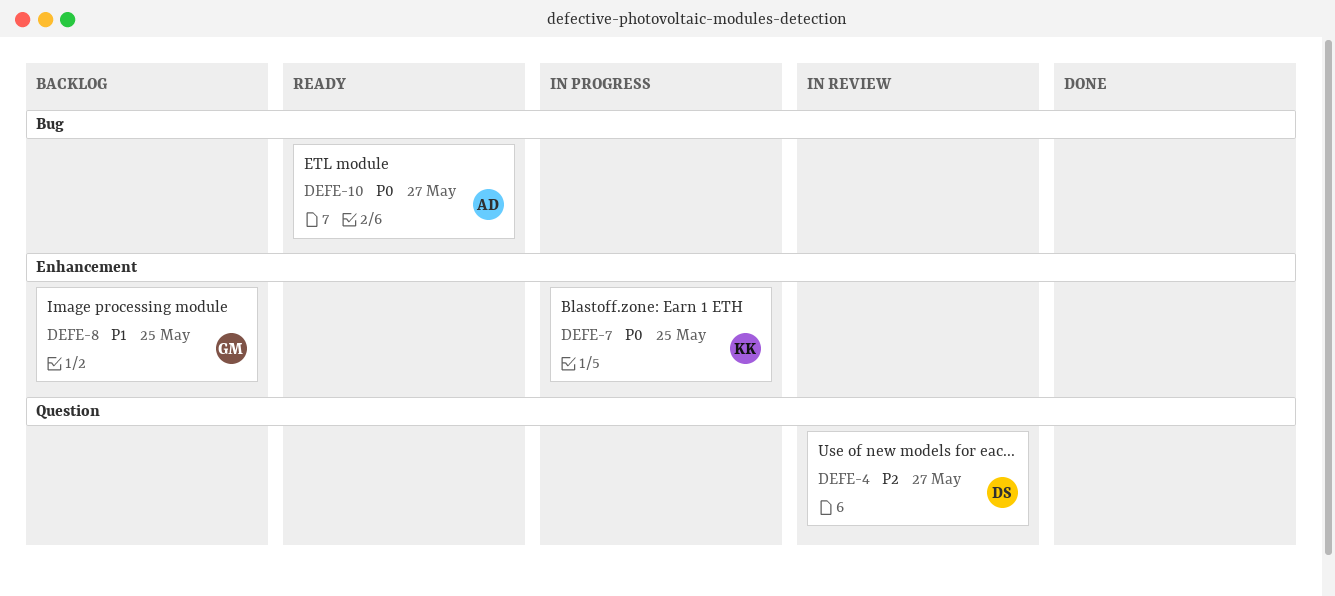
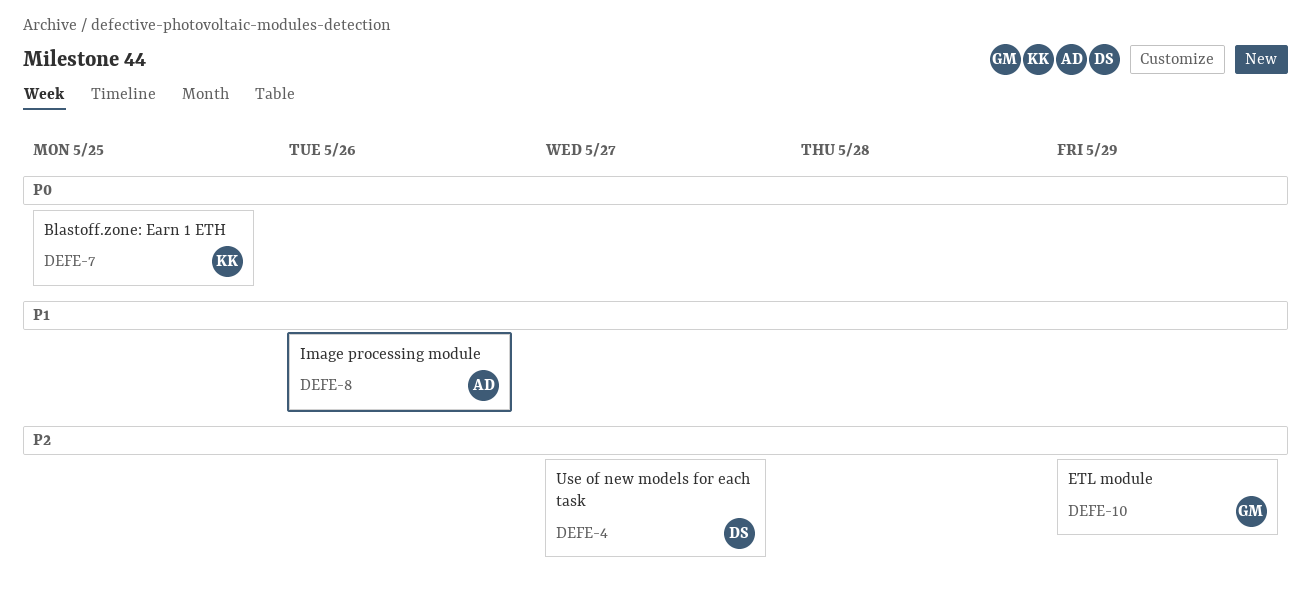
DEFE-8, owner: GM -> AD
DEFE-8, due: May 25 -> May 26
DEFE-10, owner: AD -> GM
DEFE-10, priority: P0 -> P2
DEFE-10, due: May 27 -> May 29

